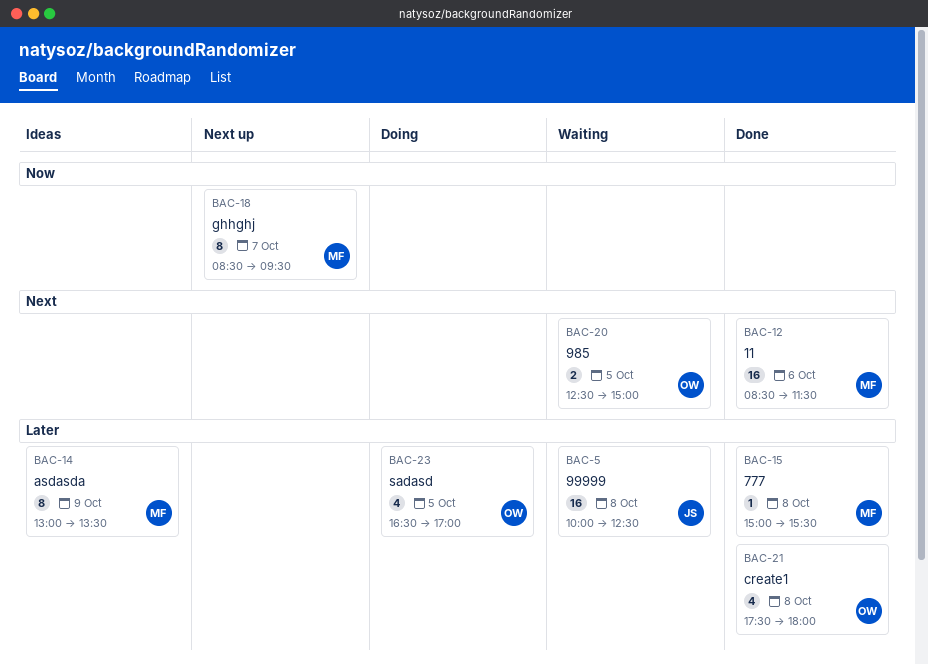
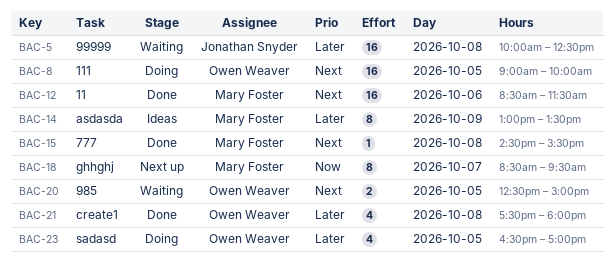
BAC-8: none -> present
BAC-15, priority: Later -> Next
BAC-15, begins: 15:00 -> 14:30

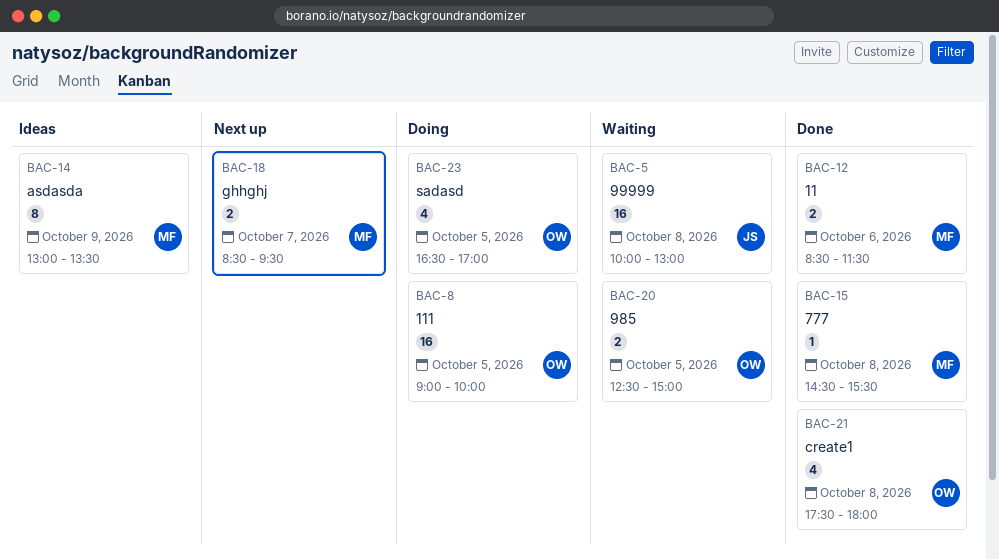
BAC-5, ends: 12:30 -> 13:00
BAC-12, estimate: 16 -> 2
BAC-18, estimate: 8 -> 2

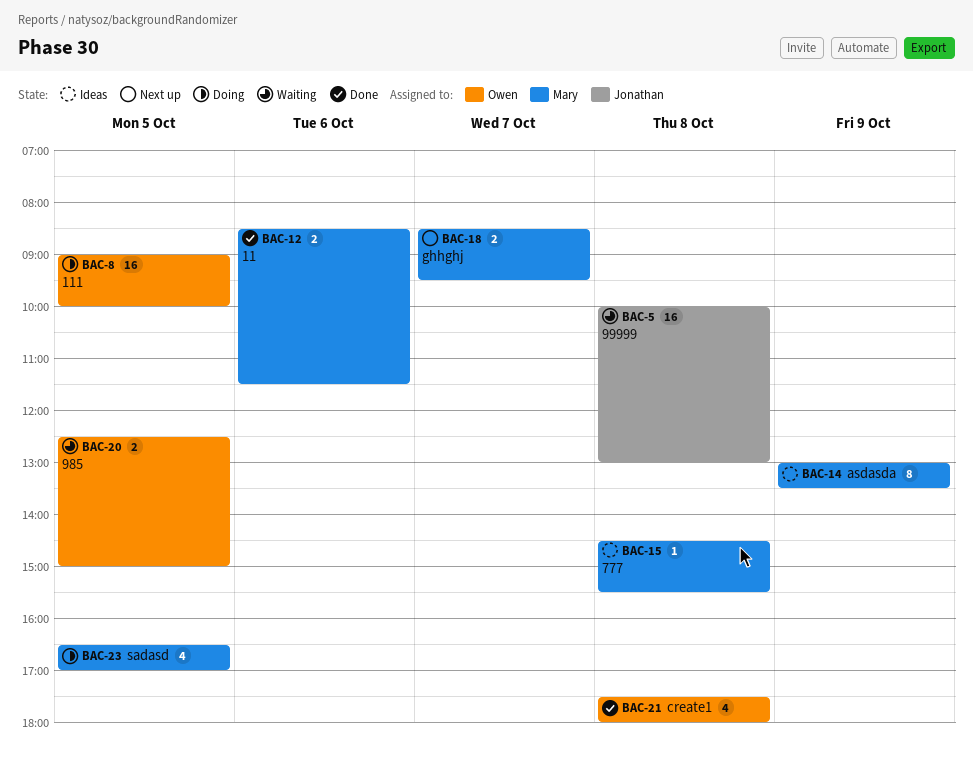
BAC-15, status: Done -> Ideas
BAC-23, owner: Owen -> Mary

